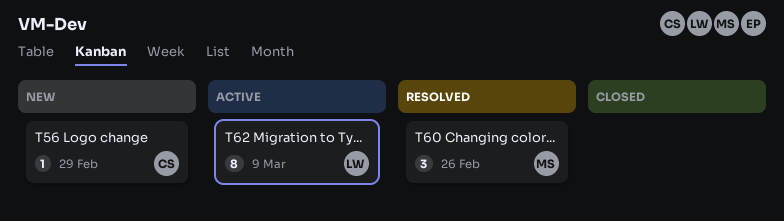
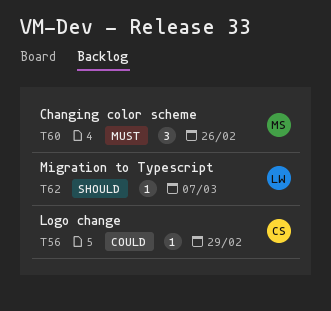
T62, estimate: 8 -> 1
T62, due: Mar 9 -> Mar 7

